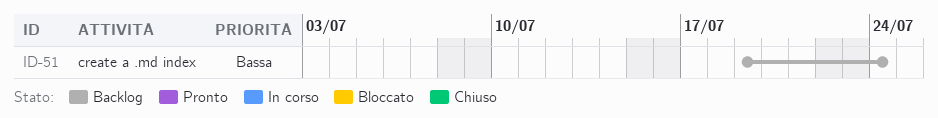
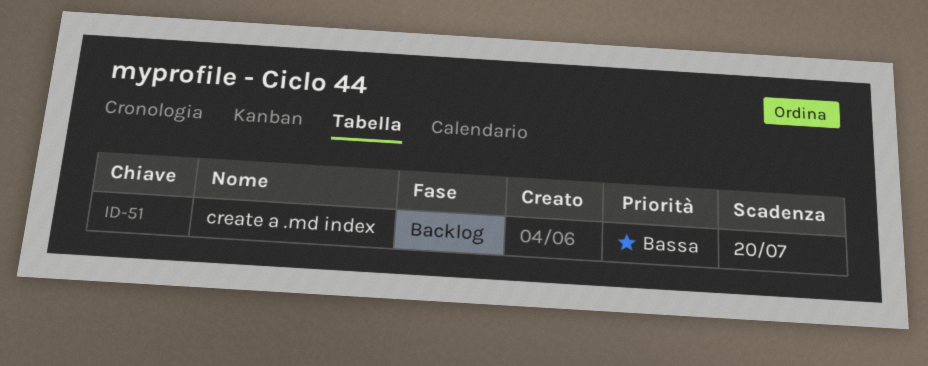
ID-51, due: Jul 24 -> Jul 20

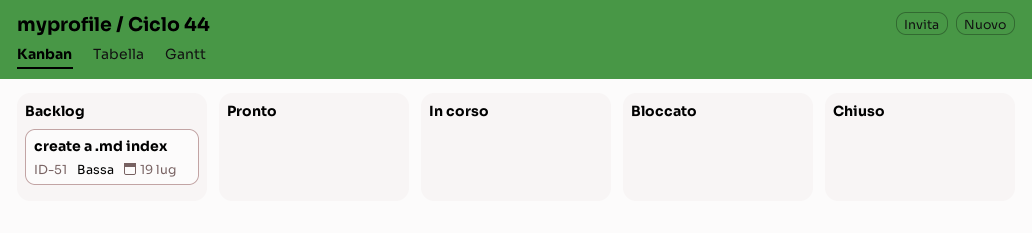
ID-51, due: Jul 20 -> Jul 19

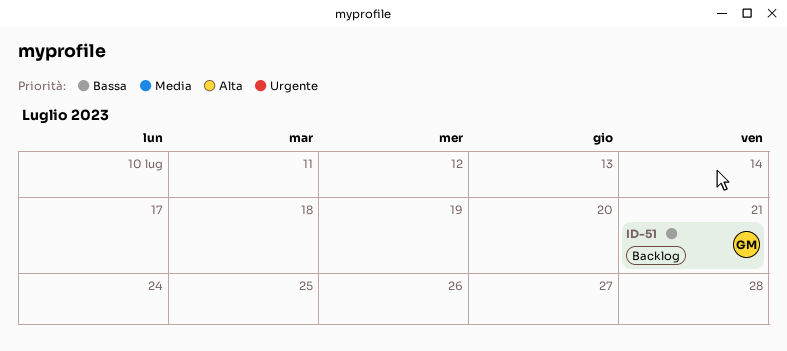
ID-51, due: Jul 19 -> Jul 21

